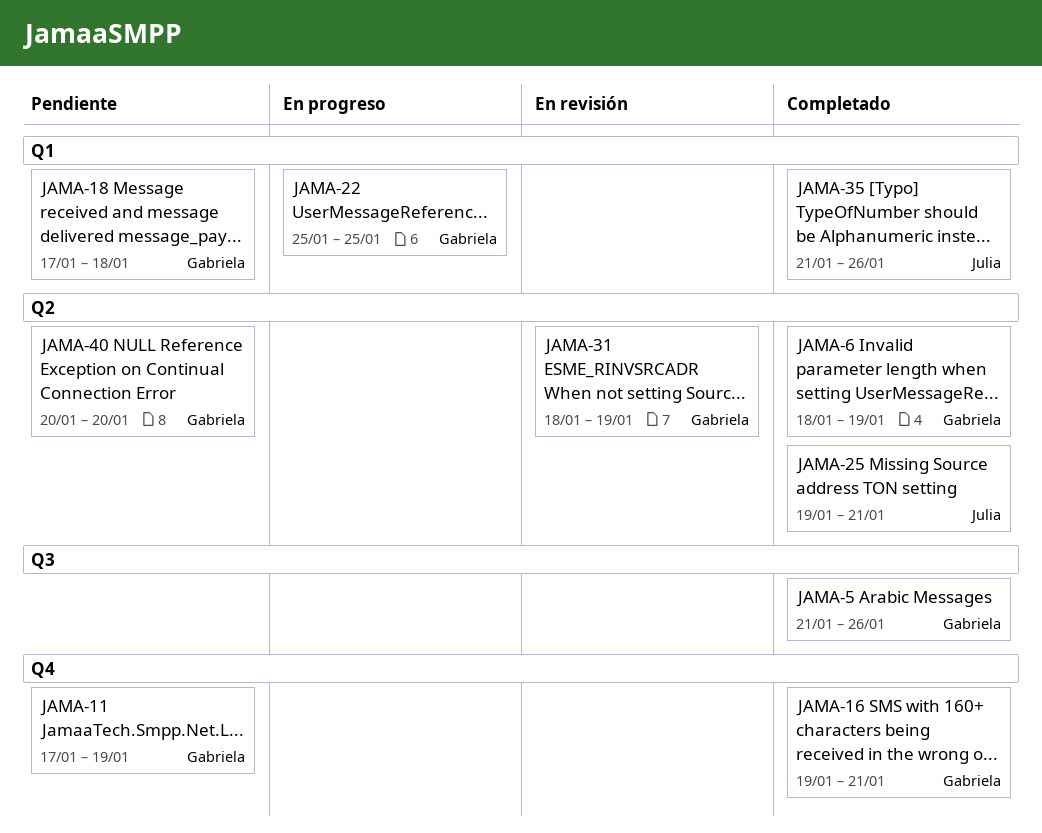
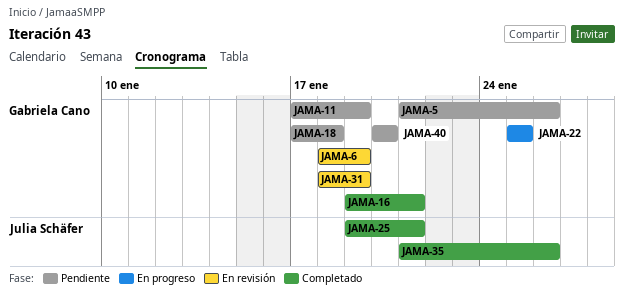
JAMA-5, status: Completado -> Pendiente
JAMA-6, status: Completado -> En revisión

